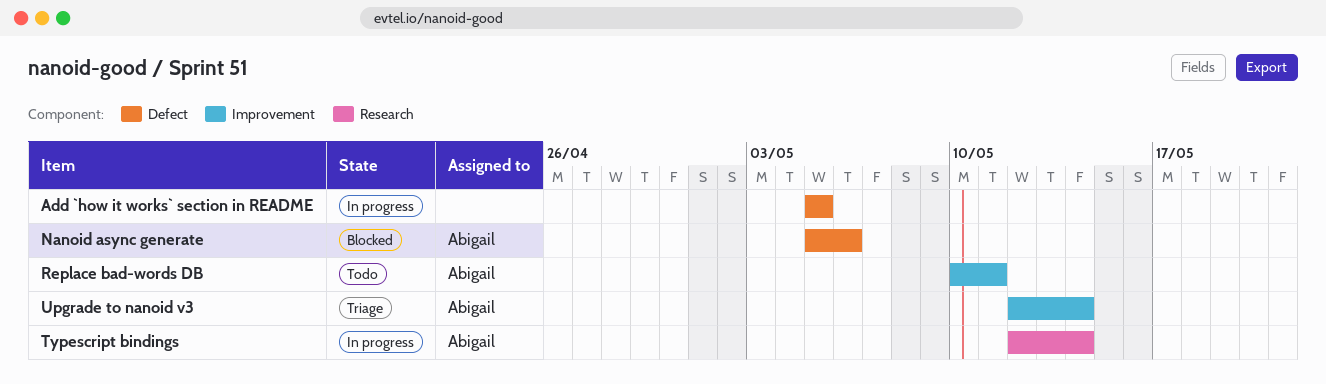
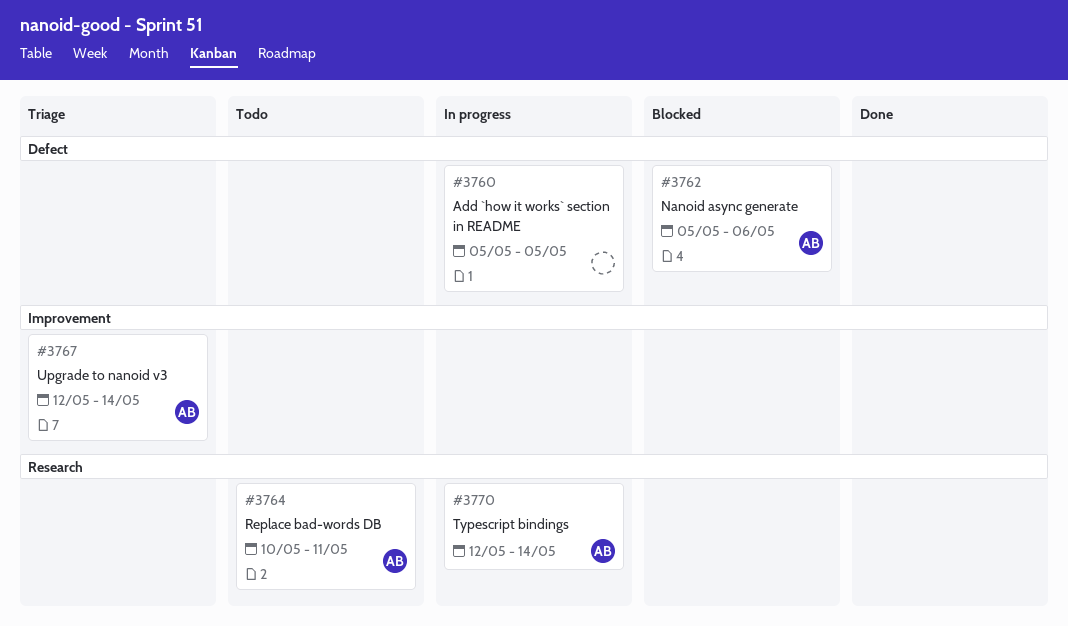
Replace bad-words DB, label: Improvement -> Research

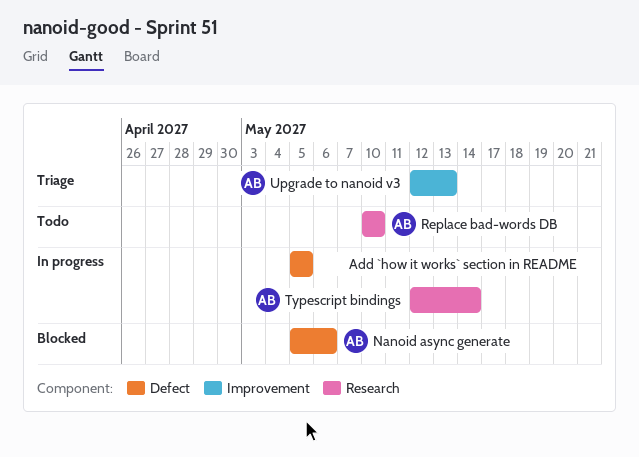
Replace bad-words DB, due: May 11 -> May 10
Upgrade to nanoid v3, due: May 14 -> May 13

